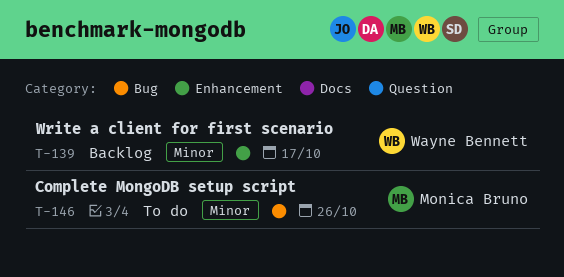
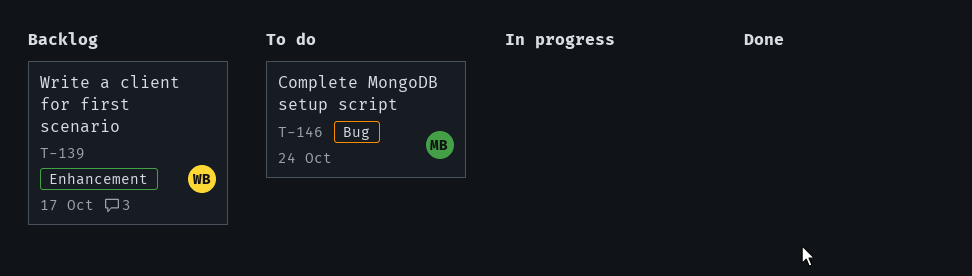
T-146, due: Oct 26 -> Oct 24

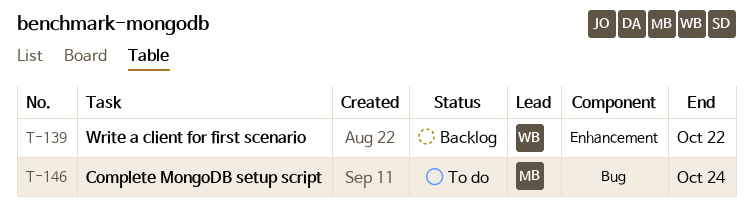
T-139, due: Oct 17 -> Oct 22

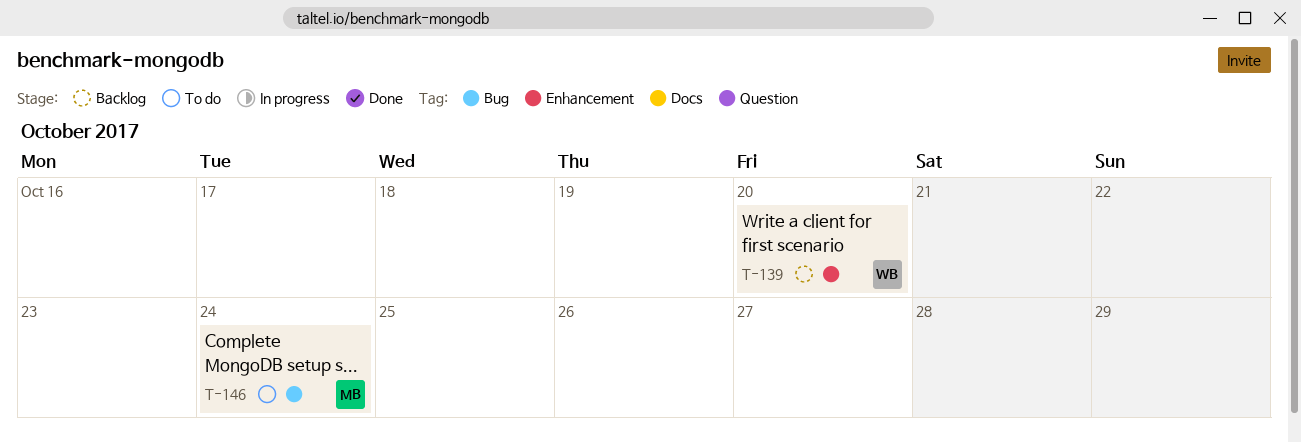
T-139, due: Oct 22 -> Oct 20

